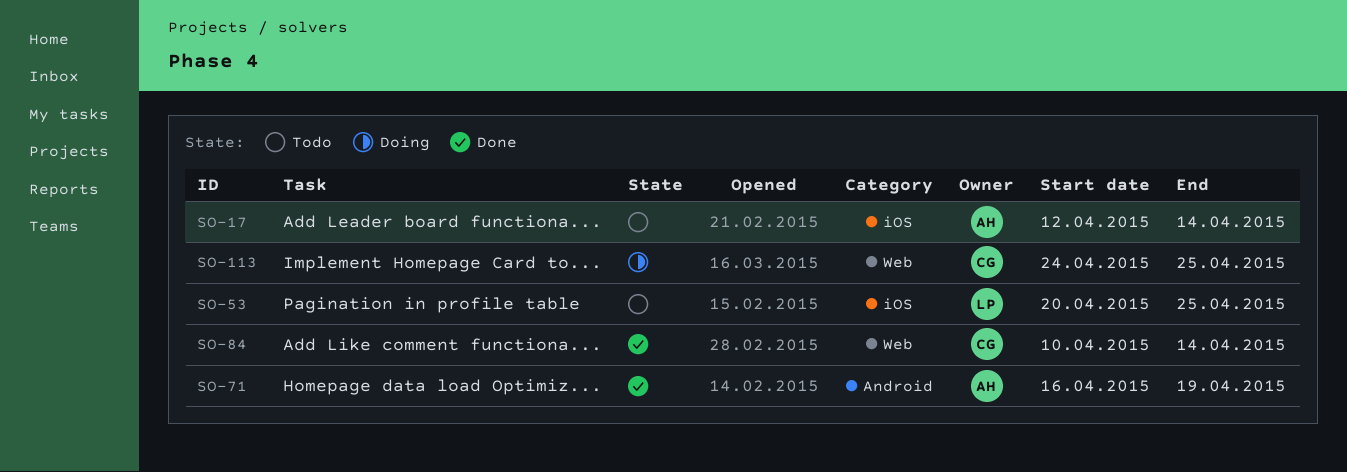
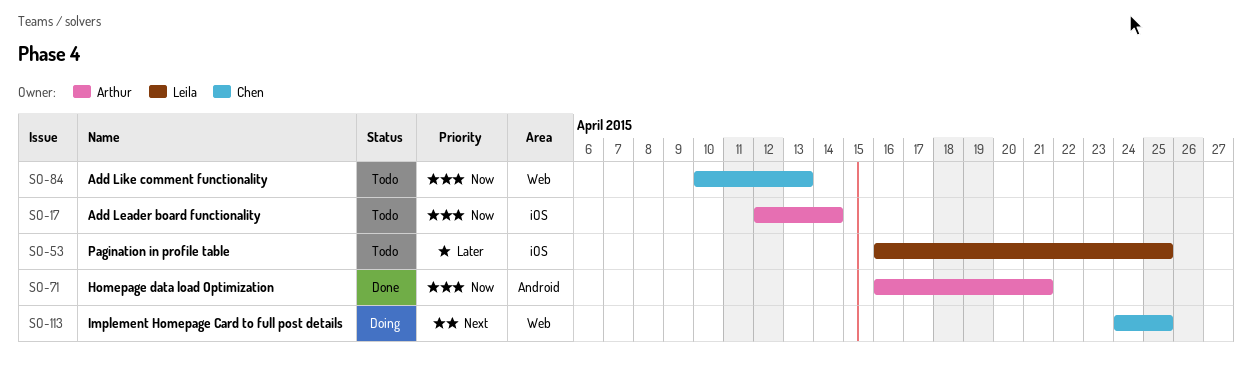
SO-53, start: Apr 20 -> Apr 16
SO-71, due: Apr 19 -> Apr 21
SO-84, status: Done -> Todo
SO-84, due: Apr 14 -> Apr 13

